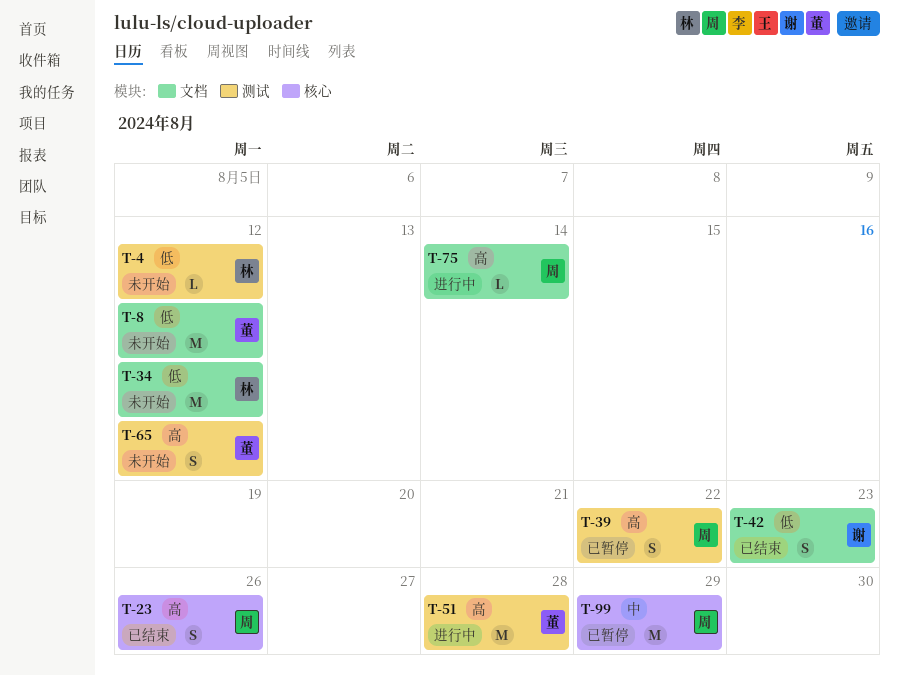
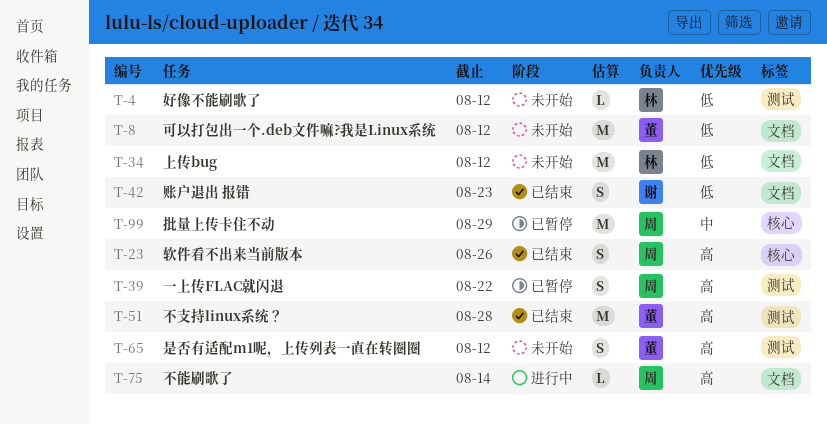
T-51, status: 进行中 -> 已结束

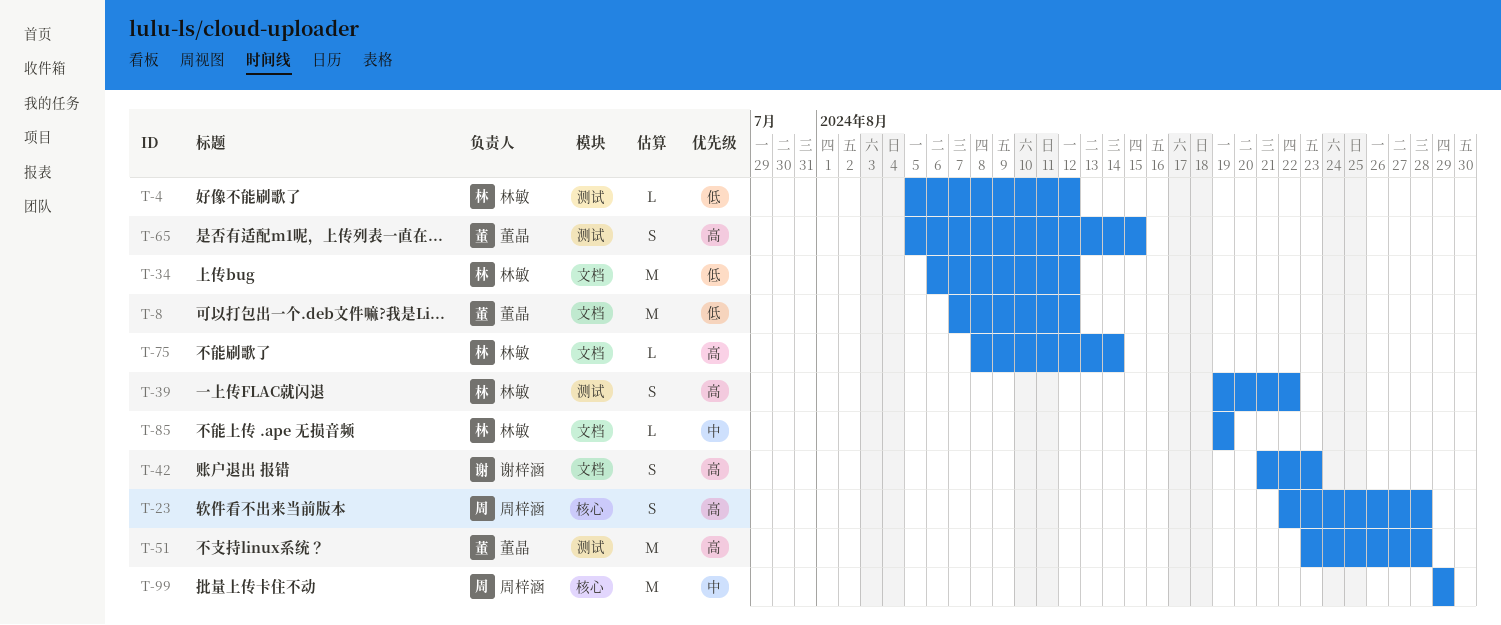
T-23, due: Aug 26 -> Aug 28
T-39, owner: 周梓涵 -> 林敏
T-42, priority: 低 -> 高
T-65, due: Aug 12 -> Aug 15
T-75, owner: 周梓涵 -> 林敏
T-85: none -> present

